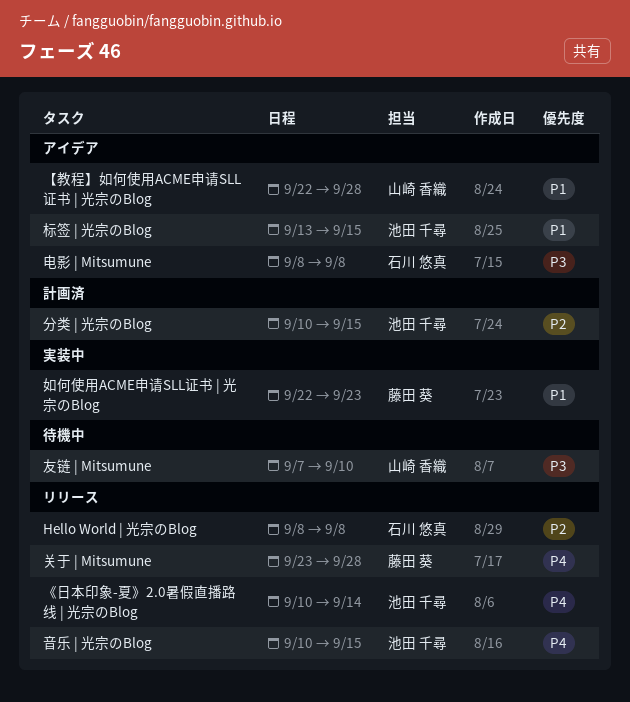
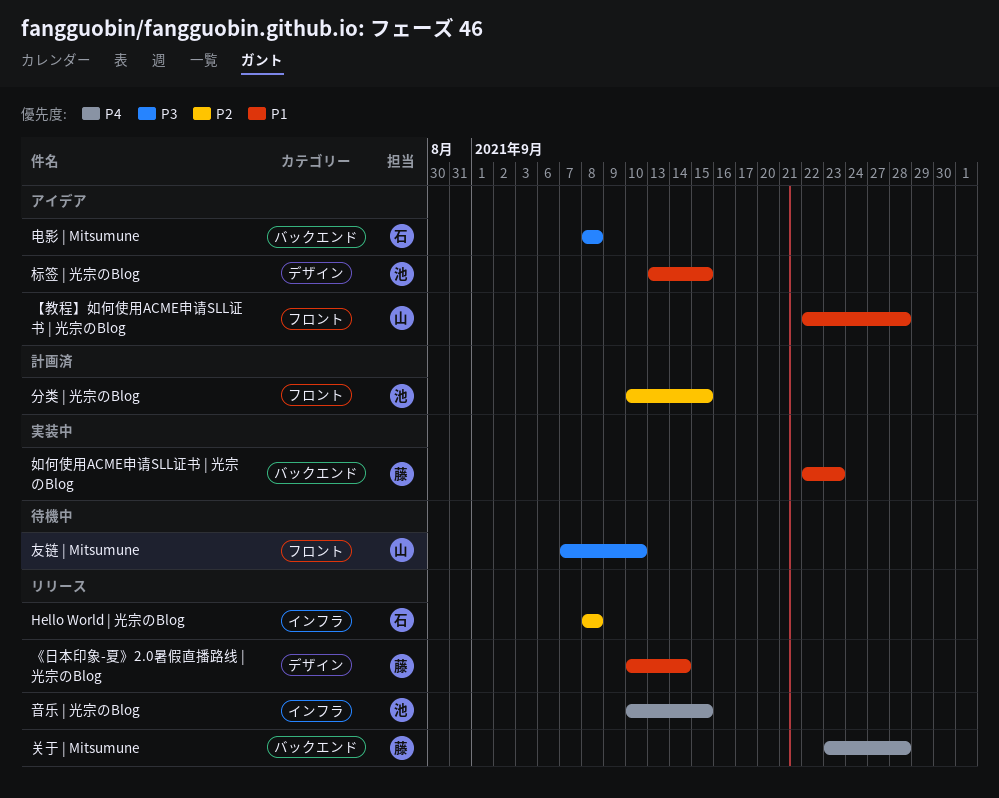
《日本印象-夏》2.0暑假直播路线 | 光宗のBlog, owner: 池田 千尋 -> 藤田 葵
《日本印象-夏》2.0暑假直播路线 | 光宗のBlog, priority: P4 -> P1

